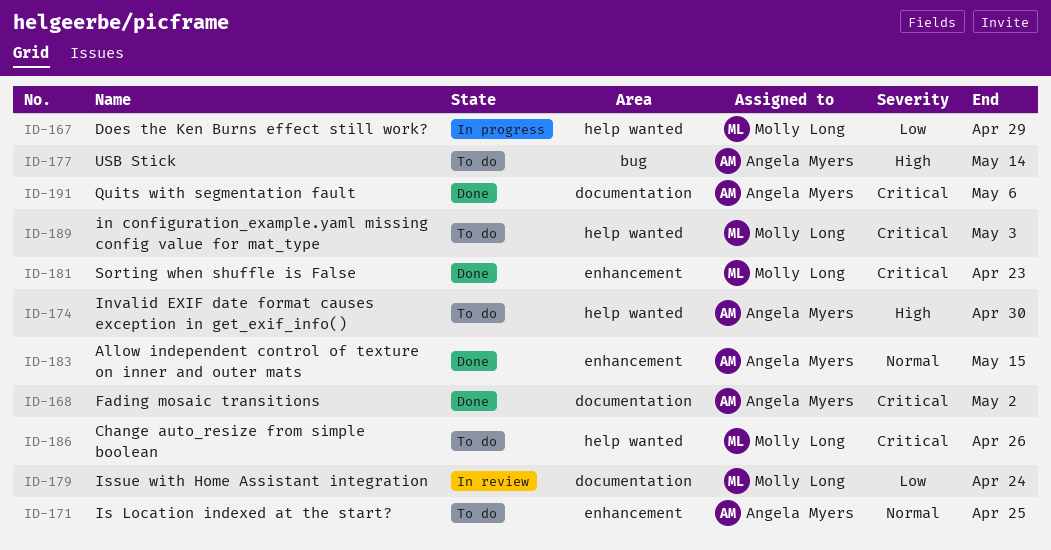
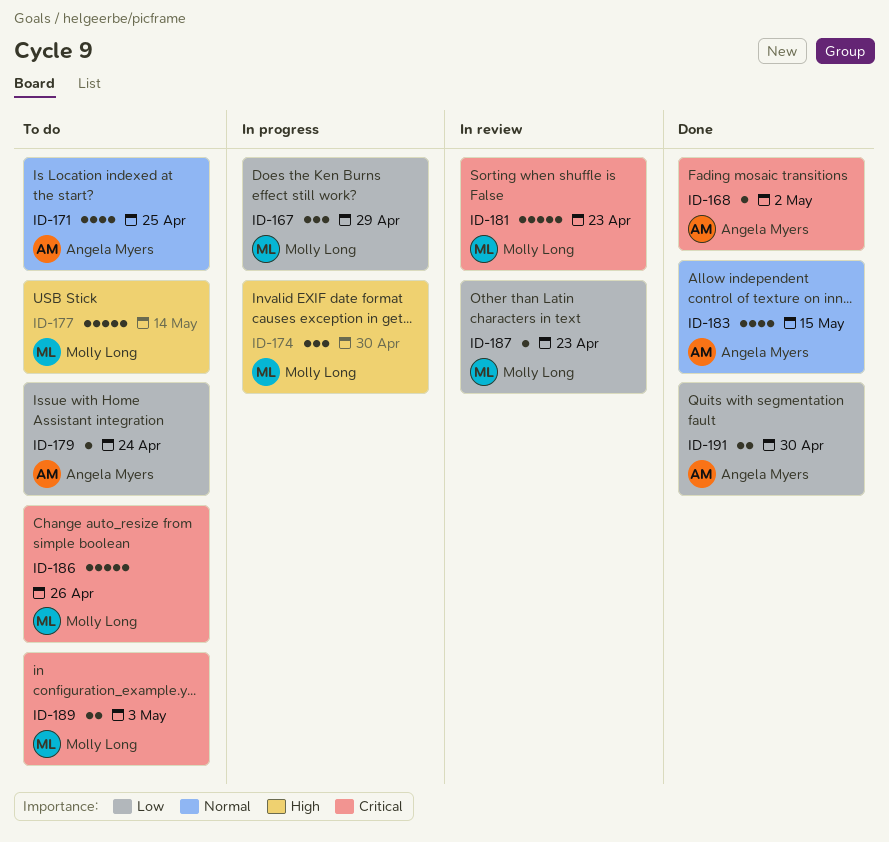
ID-174, status: To do -> In progress
ID-174, owner: Angela Myers -> Molly Long
ID-177, owner: Angela Myers -> Molly Long
ID-179, status: In review -> To do
ID-179, owner: Molly Long -> Angela Myers
ID-181, status: Done -> In review
ID-187: none -> present
ID-191, priority: Critical -> Low
ID-191, due: May 6 -> Apr 30

